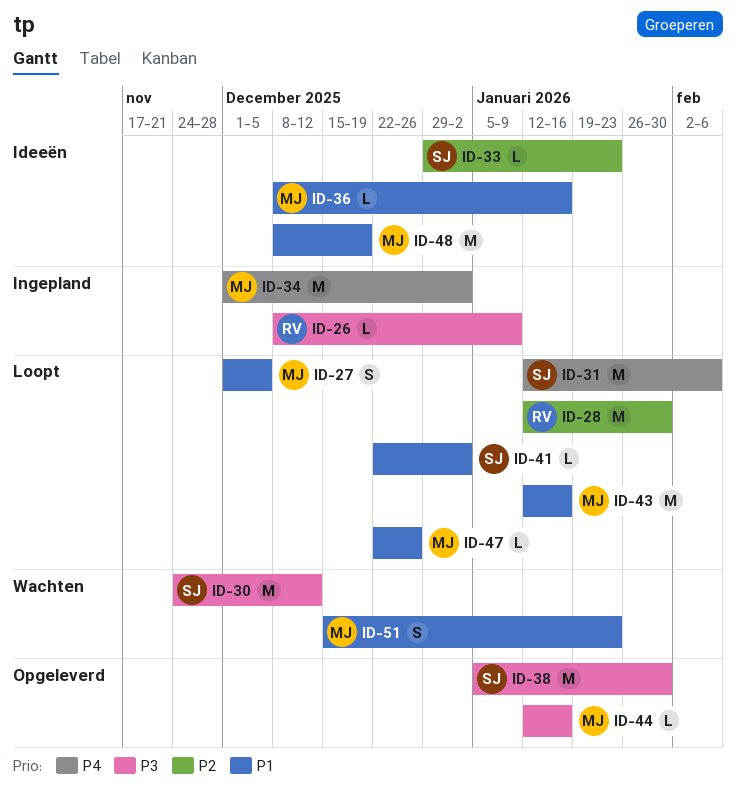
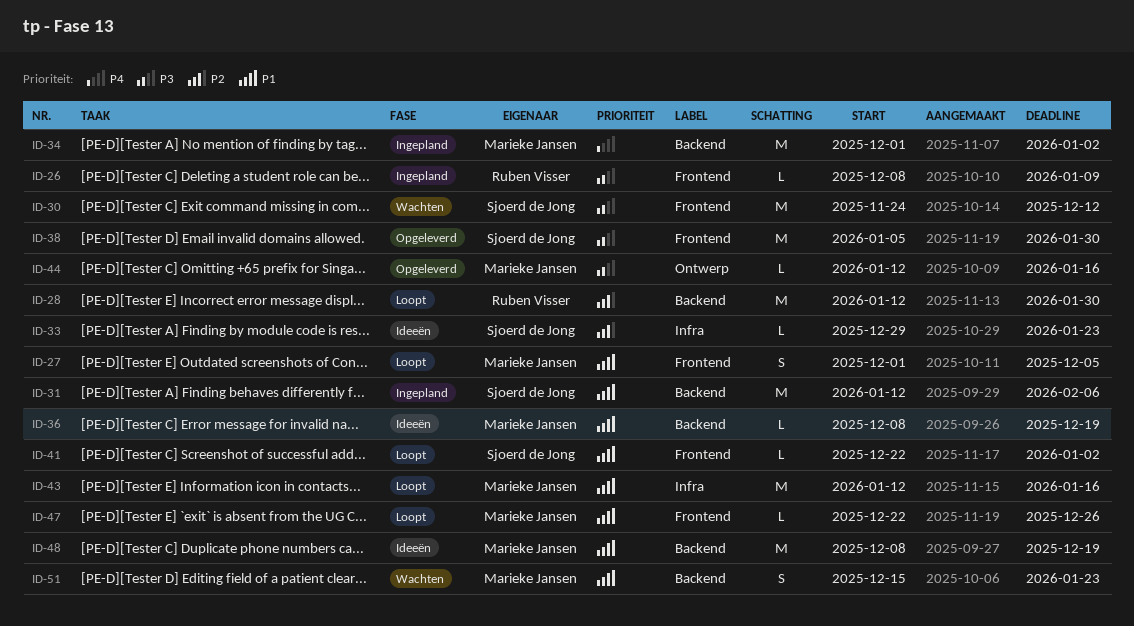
ID-31, status: Loopt -> Ingepland
ID-31, priority: P4 -> P1
ID-36, due: Jan 16 -> Dec 19

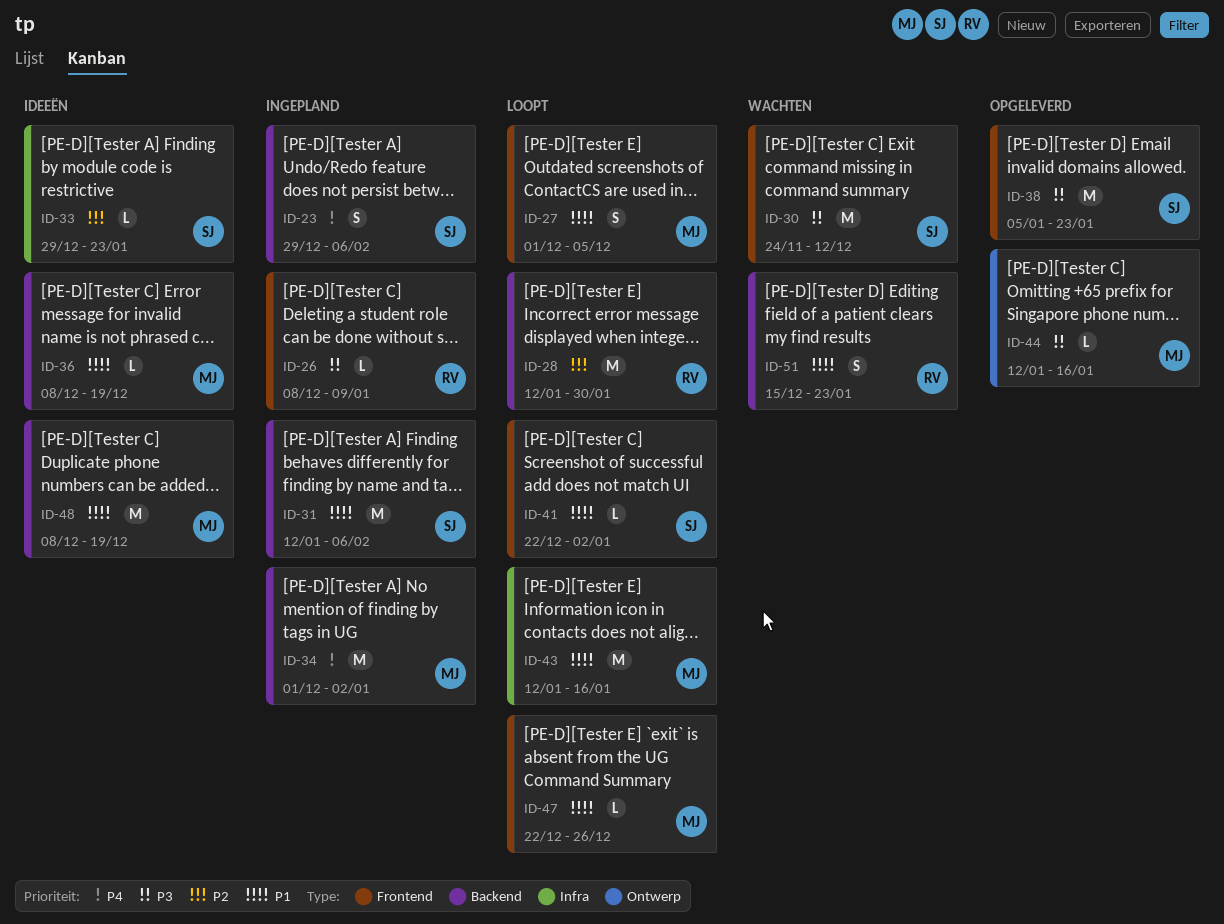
ID-23: none -> present
ID-38, due: Jan 30 -> Jan 23
ID-51, owner: Marieke Jansen -> Ruben Visser

